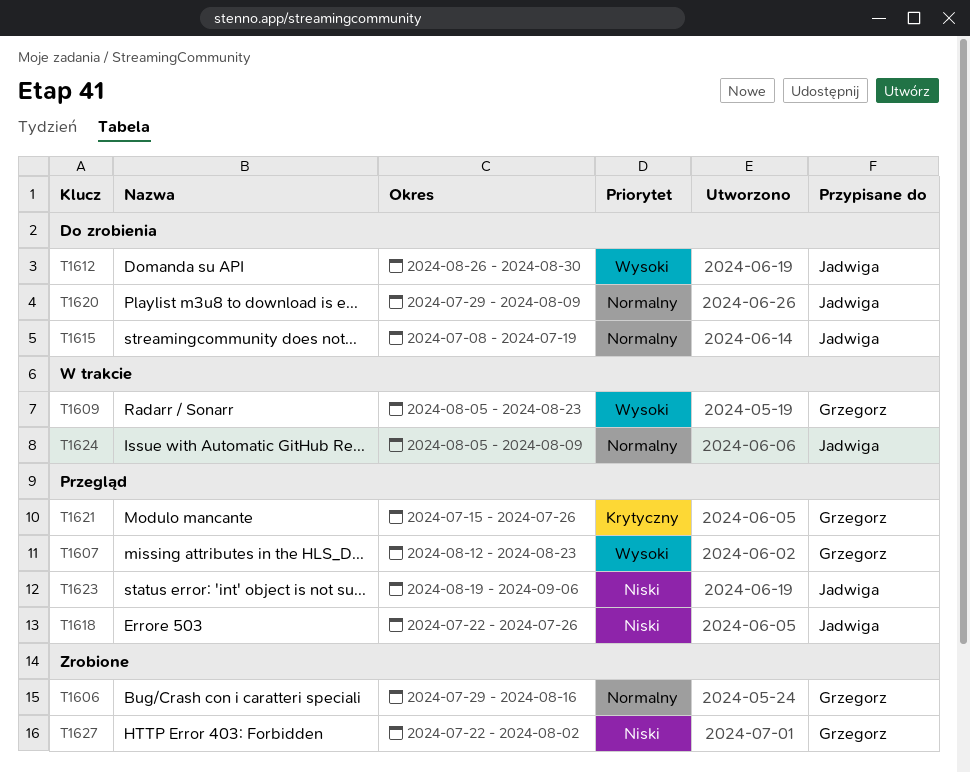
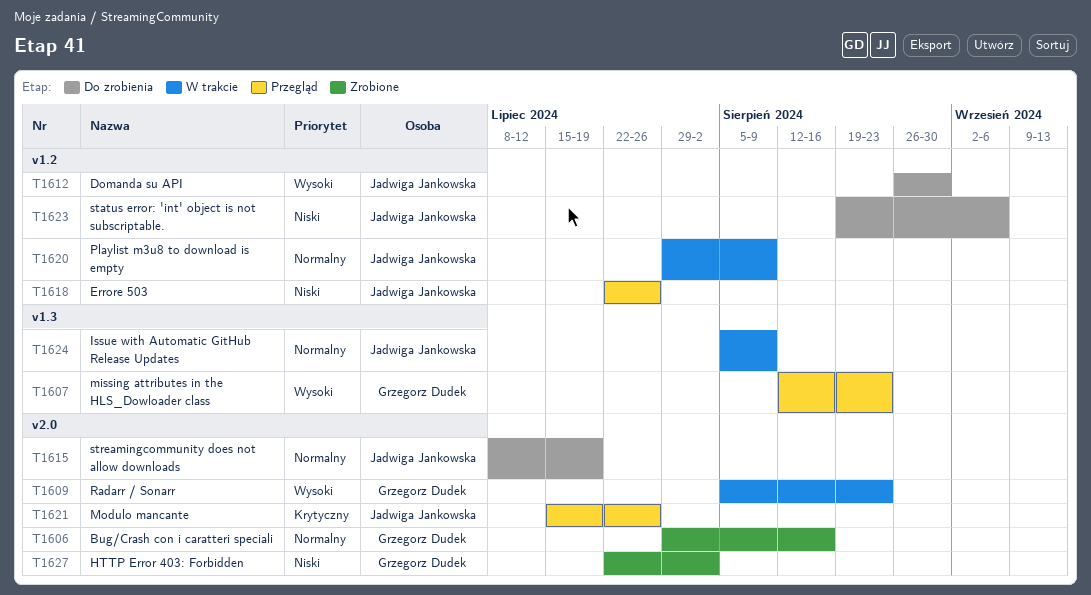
T1620, status: Do zrobienia -> W trakcie
T1621, owner: Grzegorz Dudek -> Jadwiga Jankowska
T1623, status: Przegląd -> Do zrobienia

